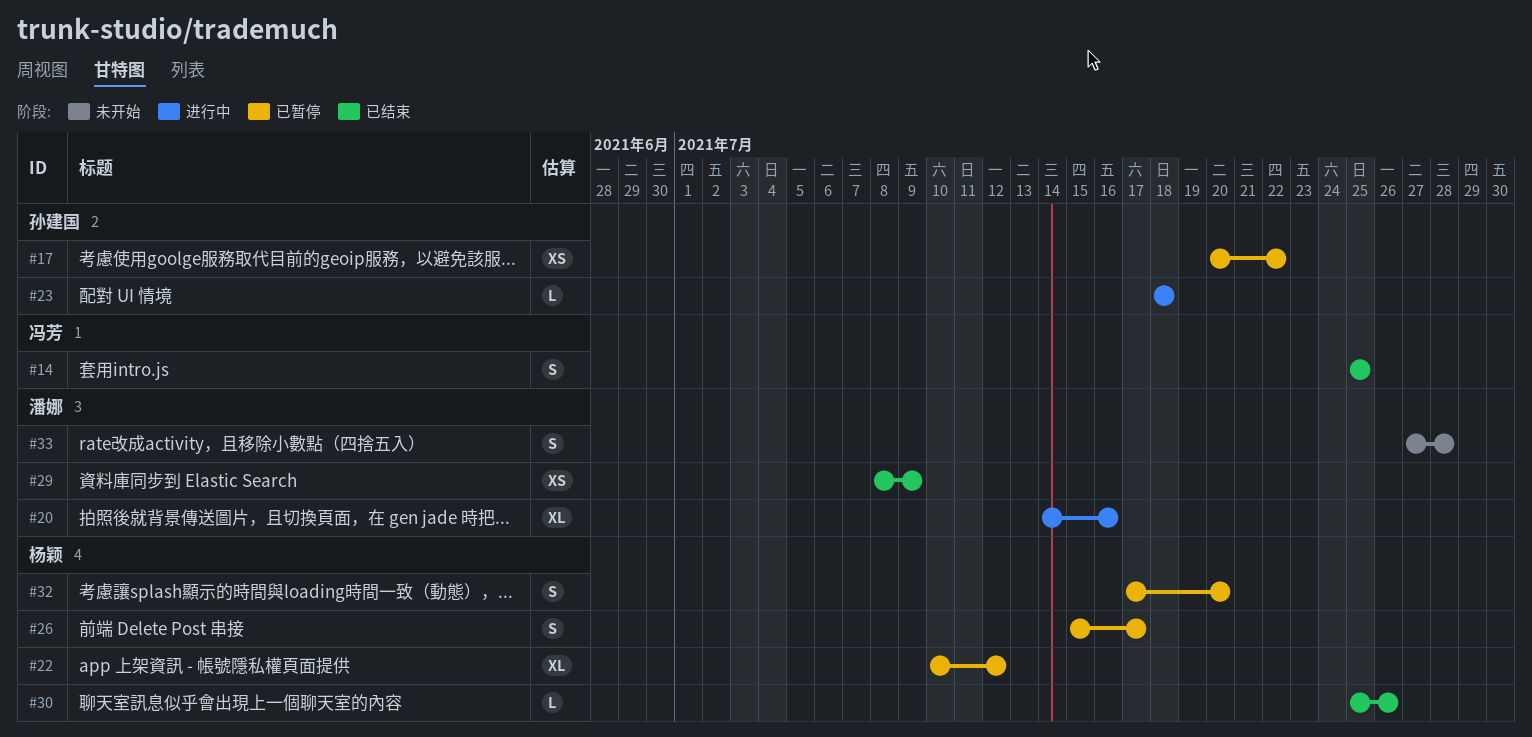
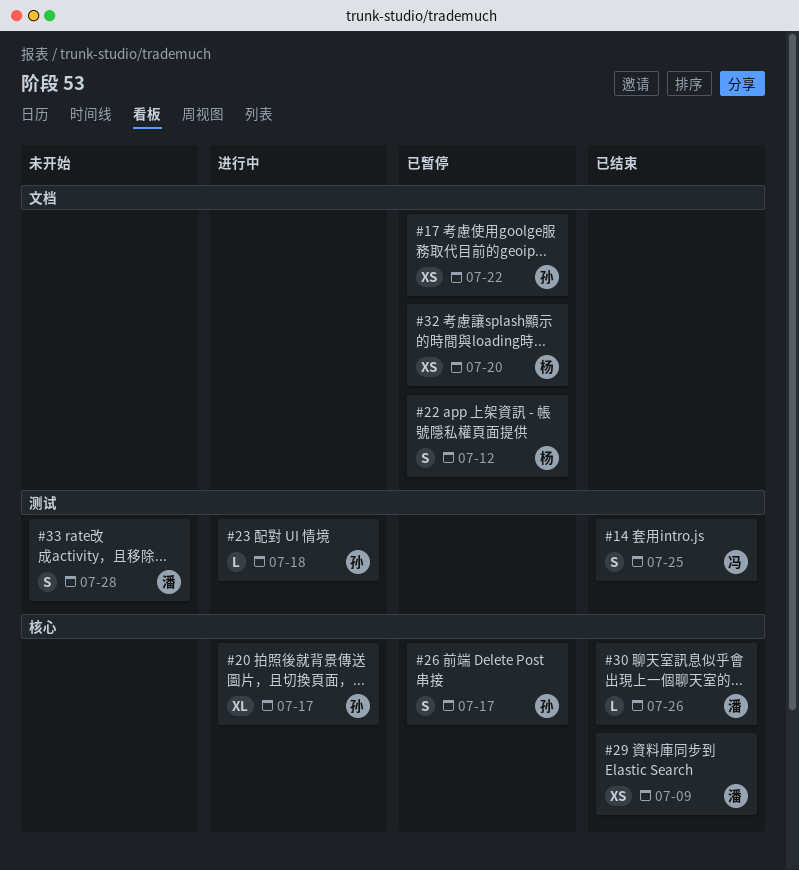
#20, owner: 潘娜 -> 孙建国
#20, due: Jul 16 -> Jul 17
#22, estimate: XL -> S
#26, owner: 杨颖 -> 孙建国
#30, owner: 杨颖 -> 潘娜
#32, estimate: S -> XS

